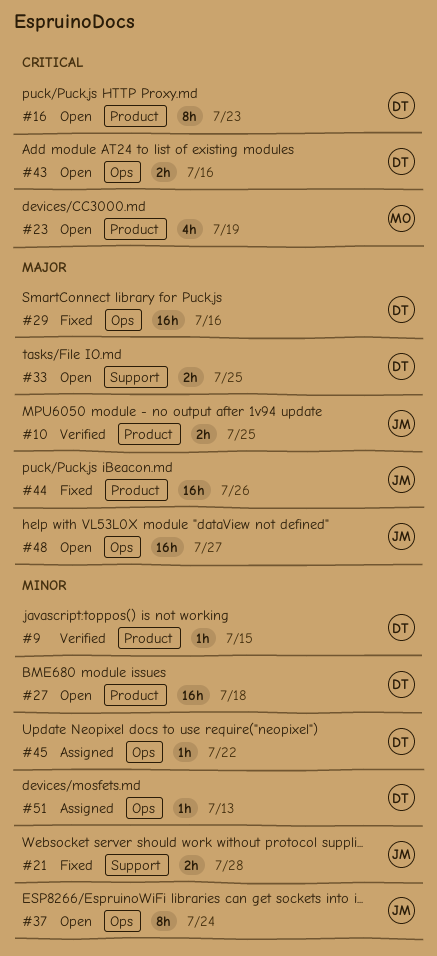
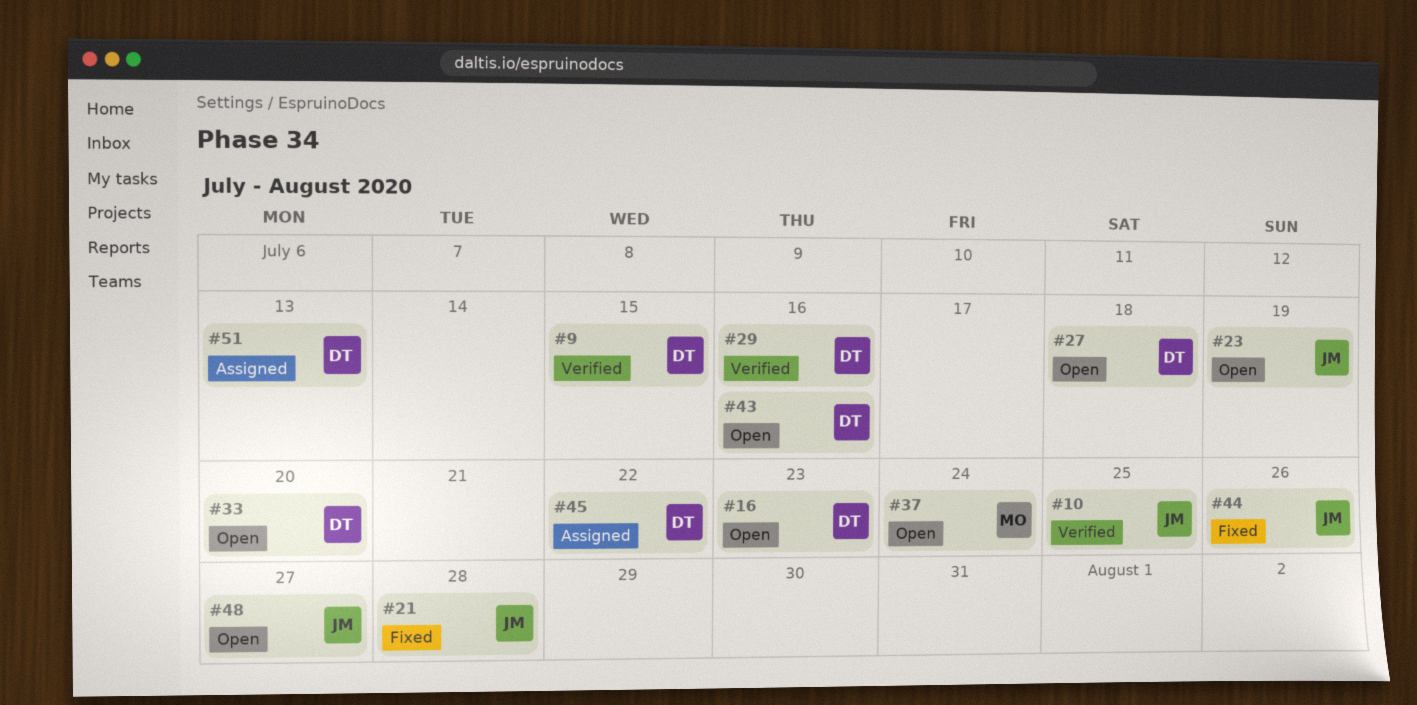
#23, owner: MO -> JM
#29, status: Fixed -> Verified
#33, due: Jul 25 -> Jul 20
#37, owner: JM -> MO

